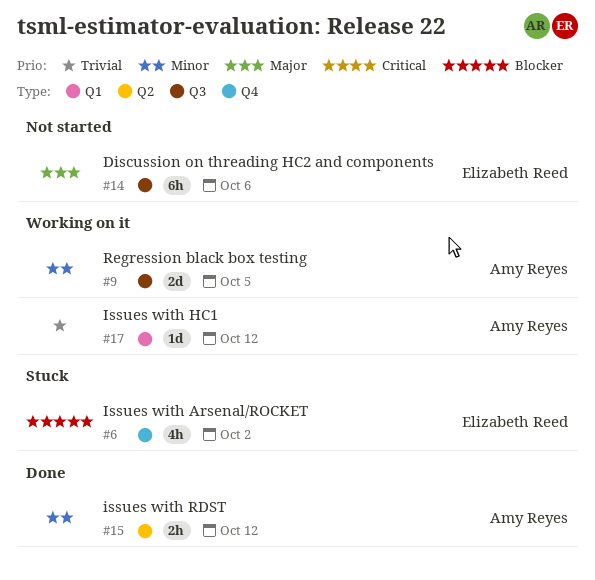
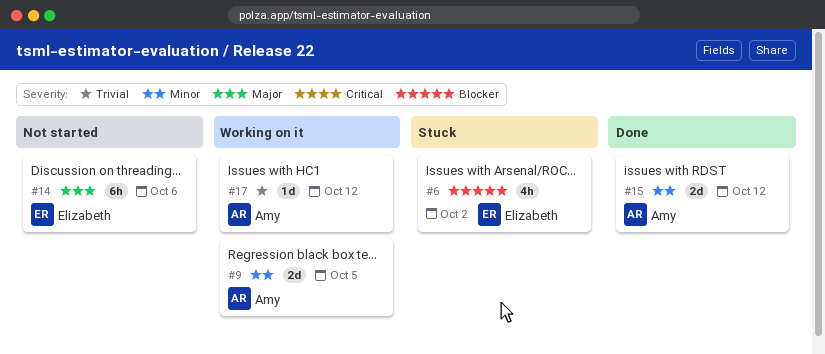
#15, estimate: 2h -> 2d

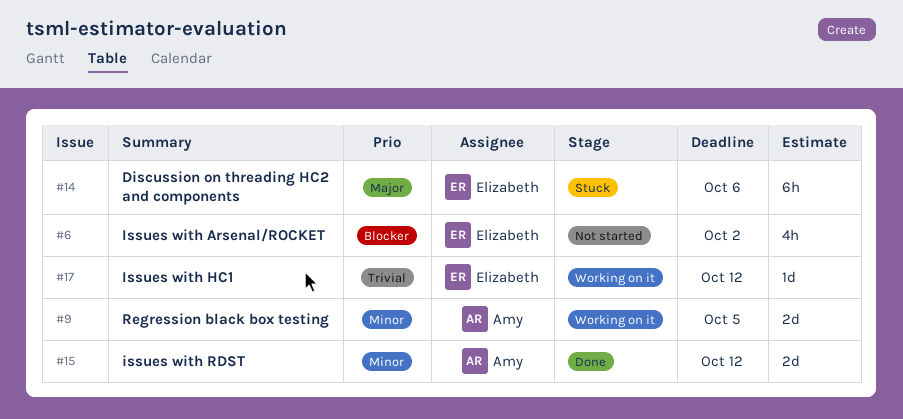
#6, status: Stuck -> Not started
#14, status: Not started -> Stuck
#17, owner: Amy -> Elizabeth

